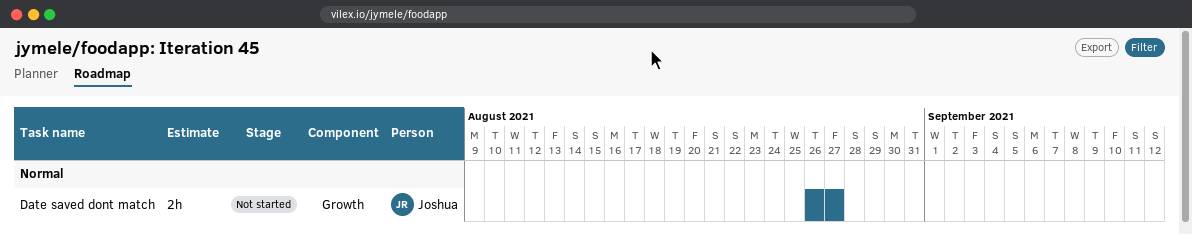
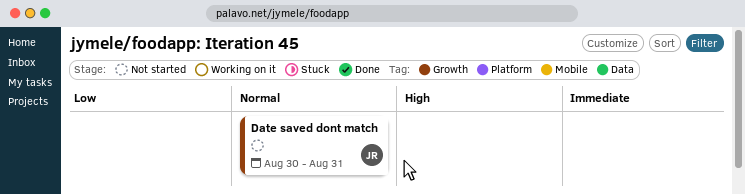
Date saved dont match, start: Aug 26 -> Aug 30
Date saved dont match, due: Aug 27 -> Aug 31

